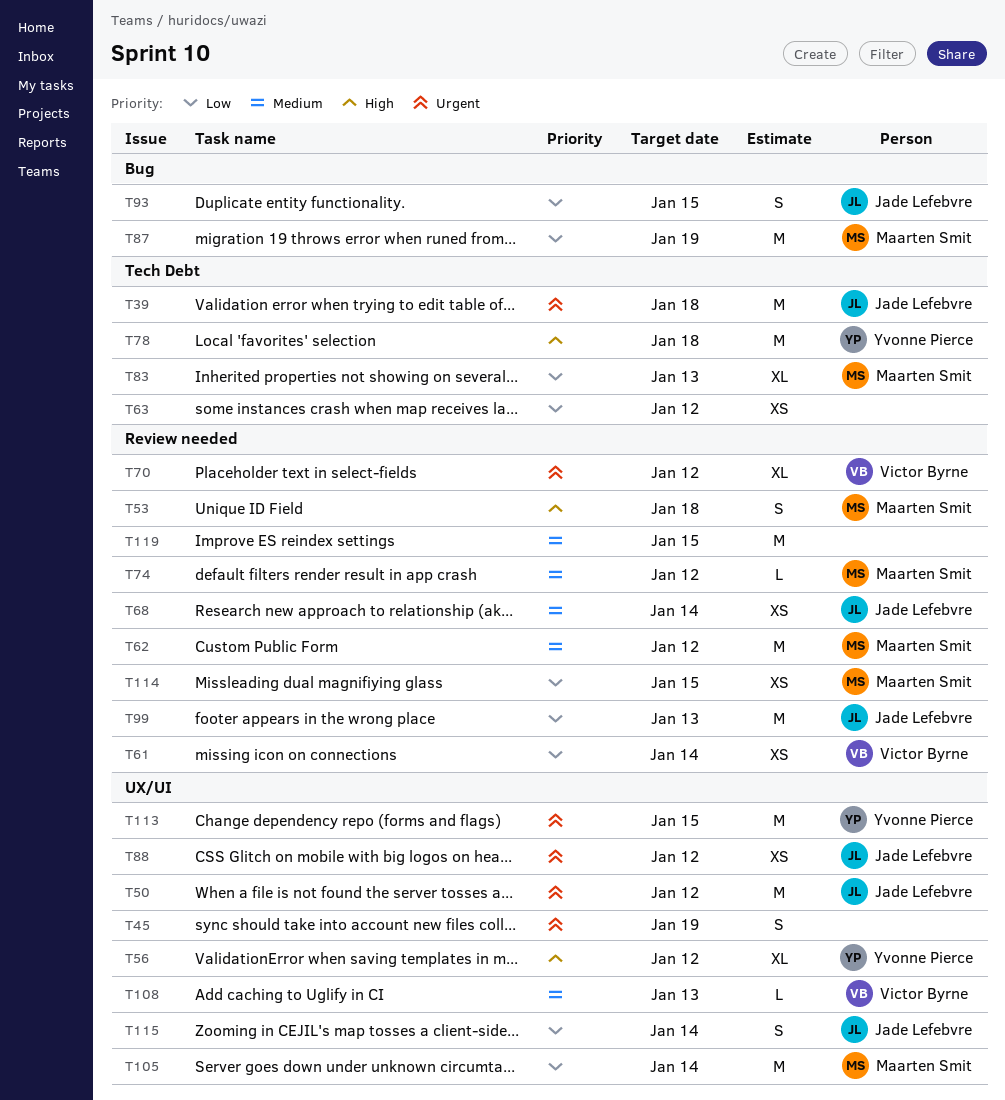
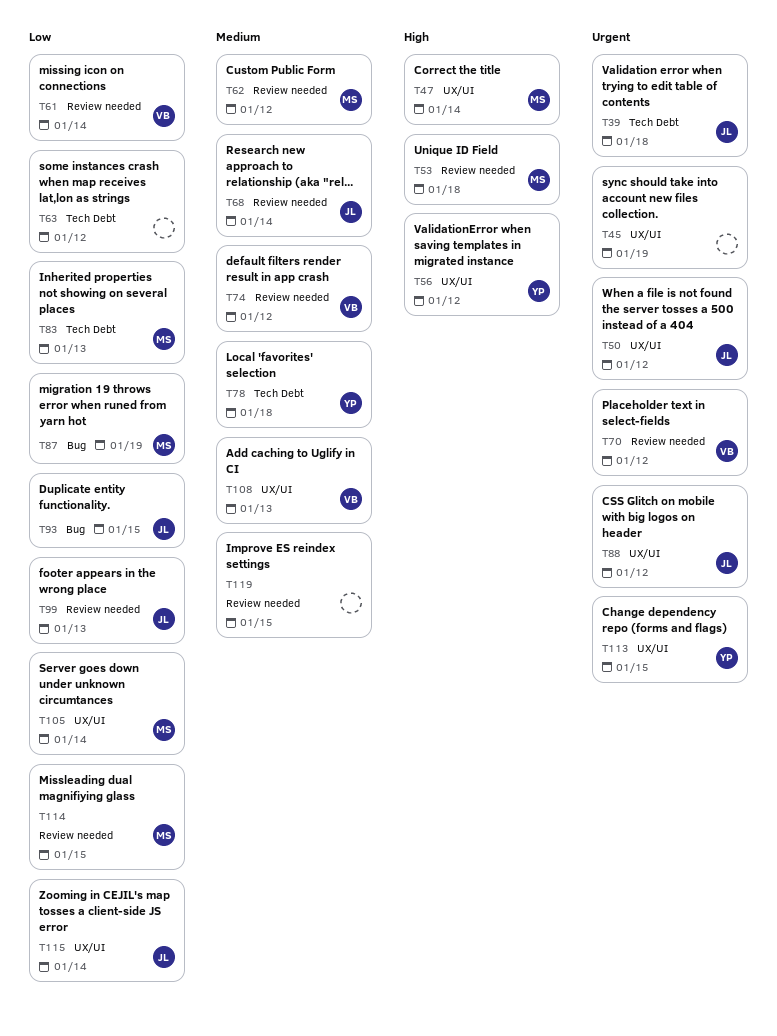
T47: none -> present
T74, owner: Maarten Smit -> Victor Byrne
T78, priority: High -> Medium

